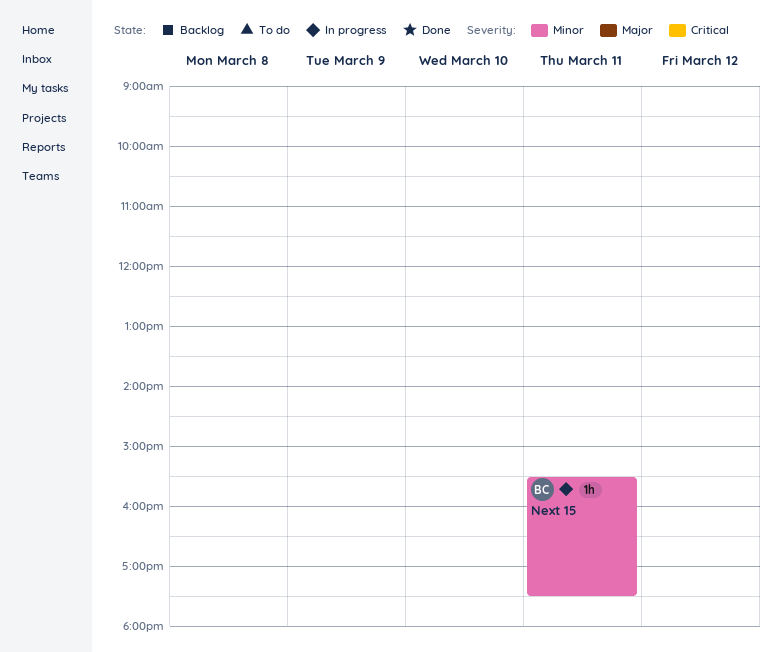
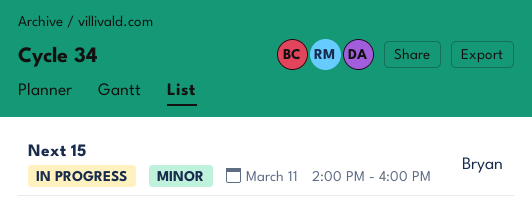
Next 15, begins: 15:30 -> 14:00
Next 15, ends: 17:30 -> 16:00

